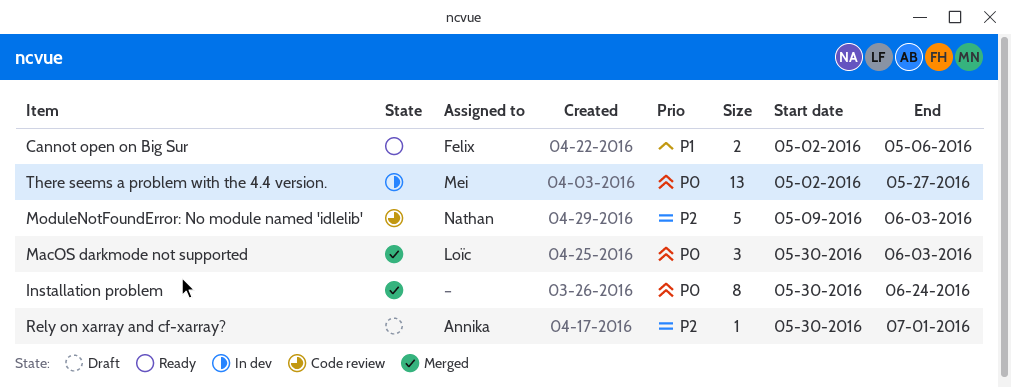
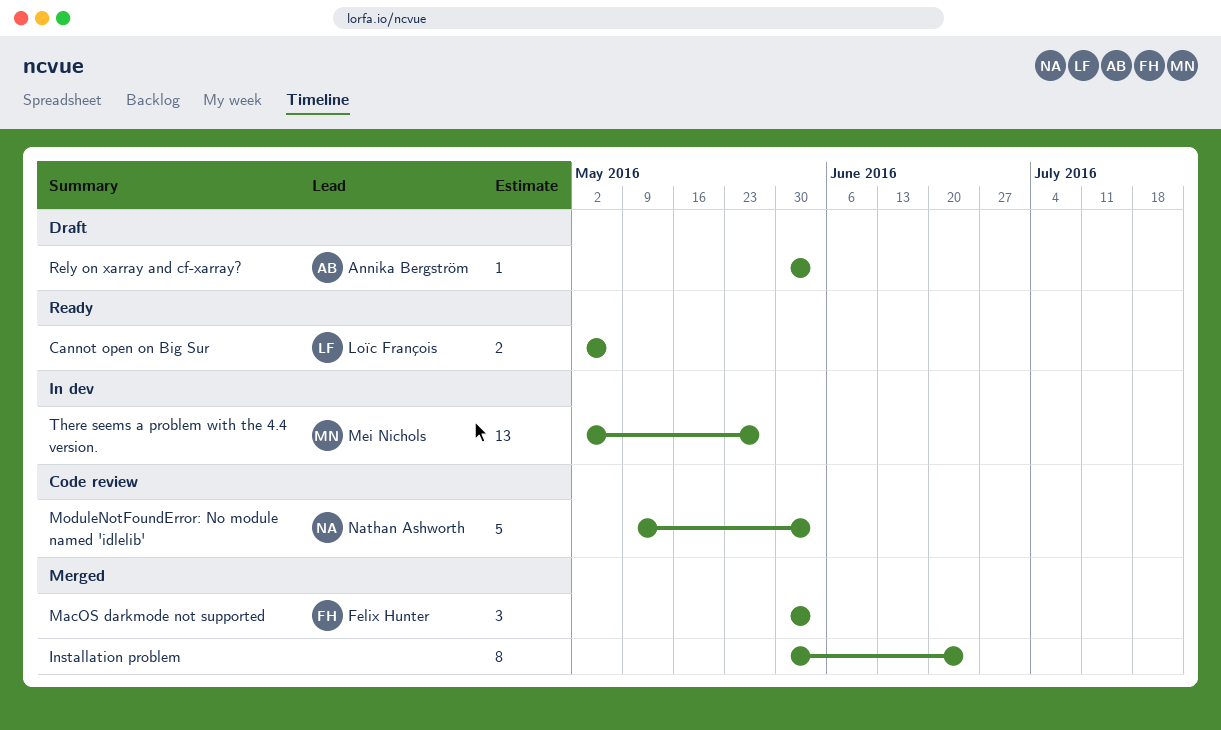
Cannot open on Big Sur, owner: Felix Hunter -> Loïc François
MacOS darkmode not supported, owner: Loïc François -> Felix Hunter
Rely on xarray and cf-xarray?, due: Jul 1 -> Jun 3

